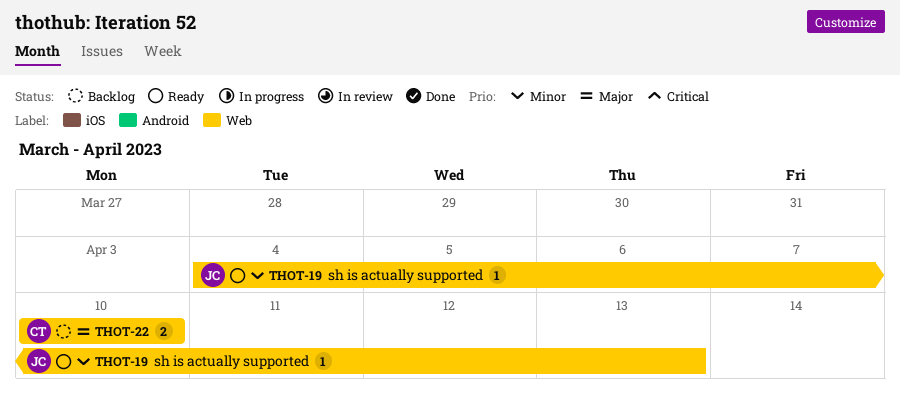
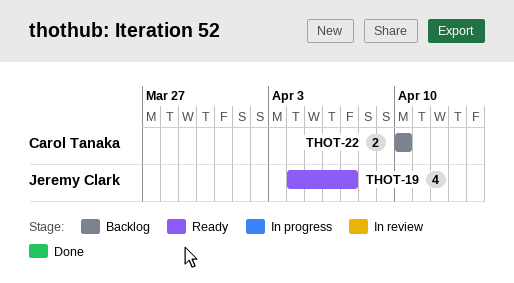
THOT-19, estimate: 1 -> 4
THOT-19, due: Apr 13 -> Apr 7

